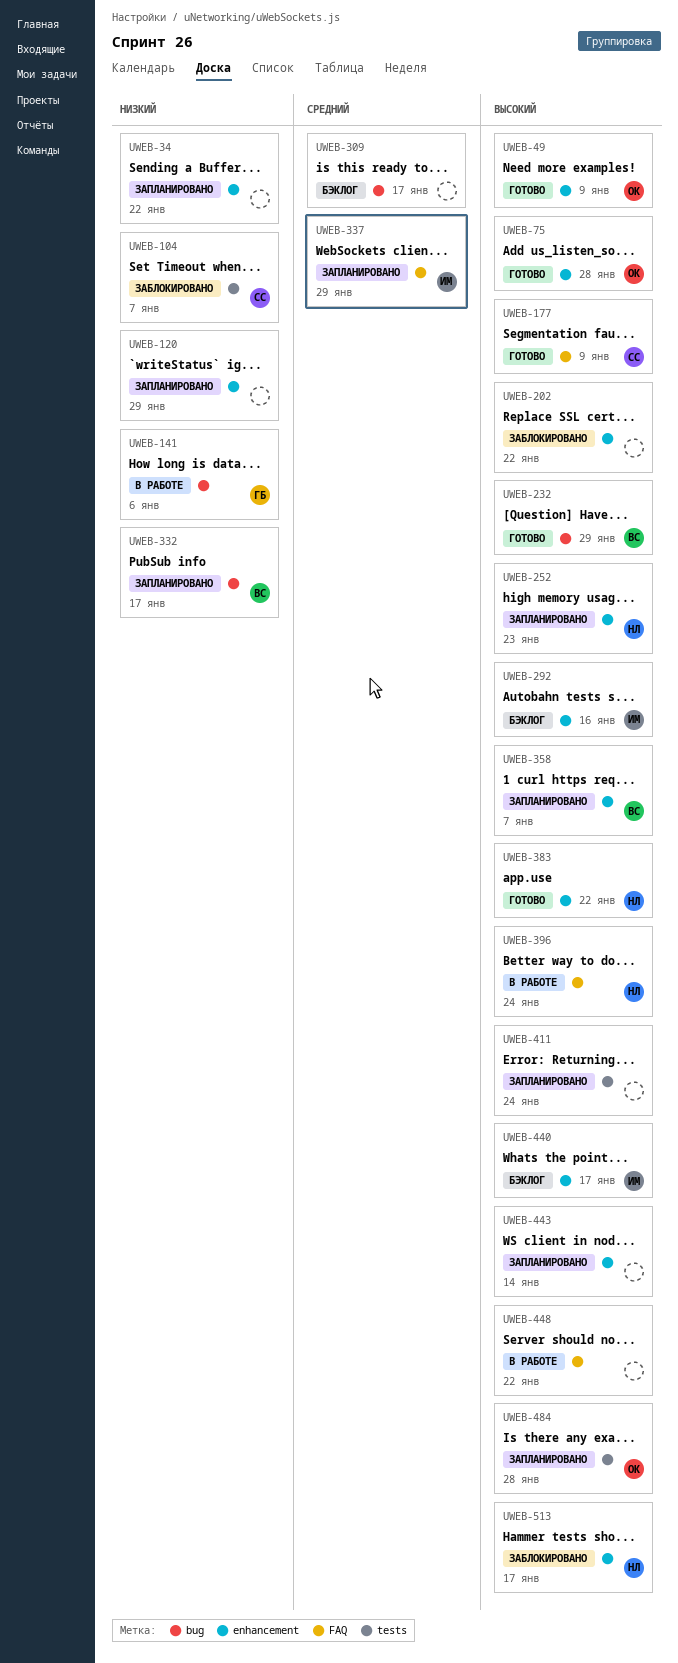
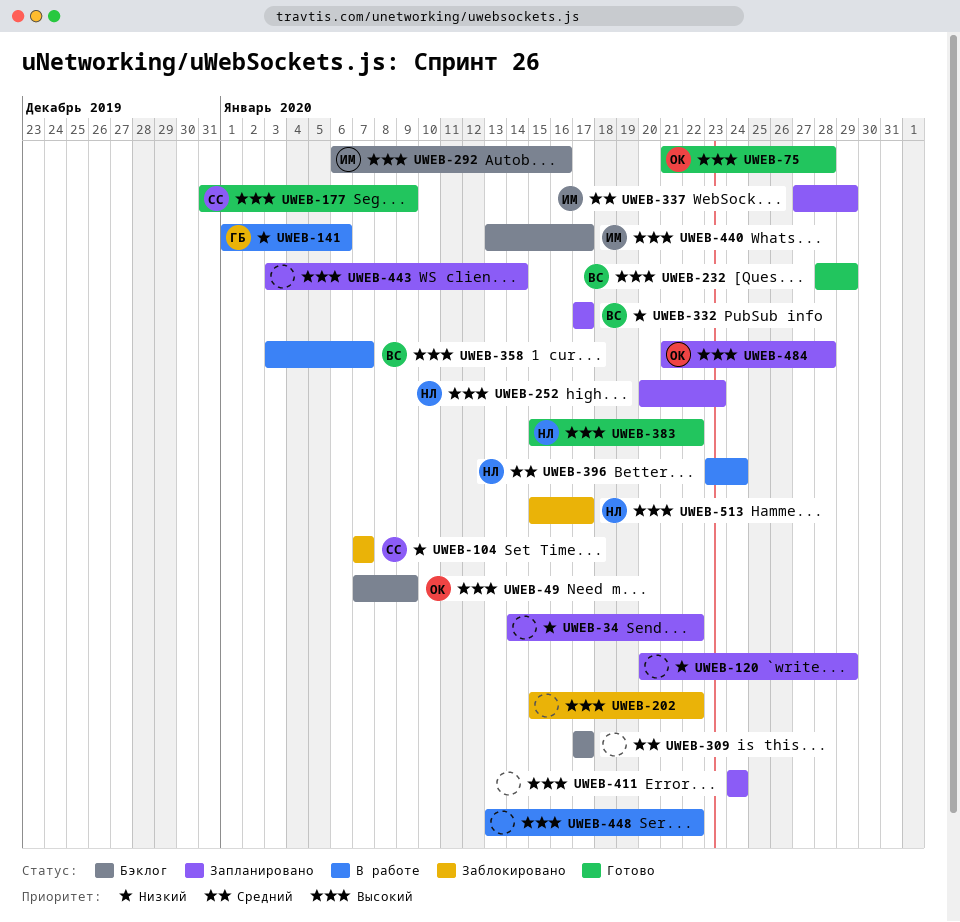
UWEB-49, status: Готово -> Бэклог
UWEB-358, status: Запланировано -> В работе
UWEB-396, priority: Высокий -> Средний

